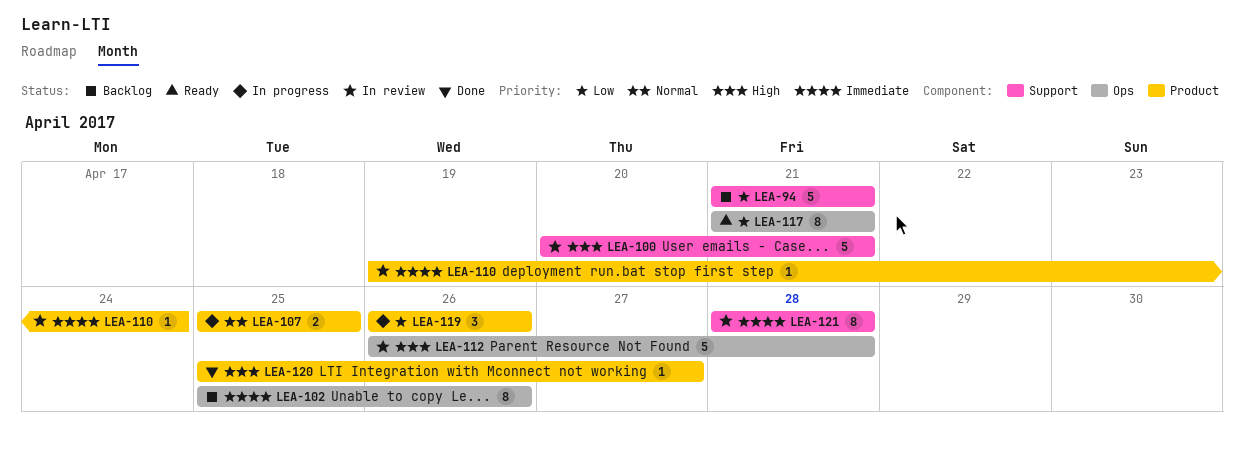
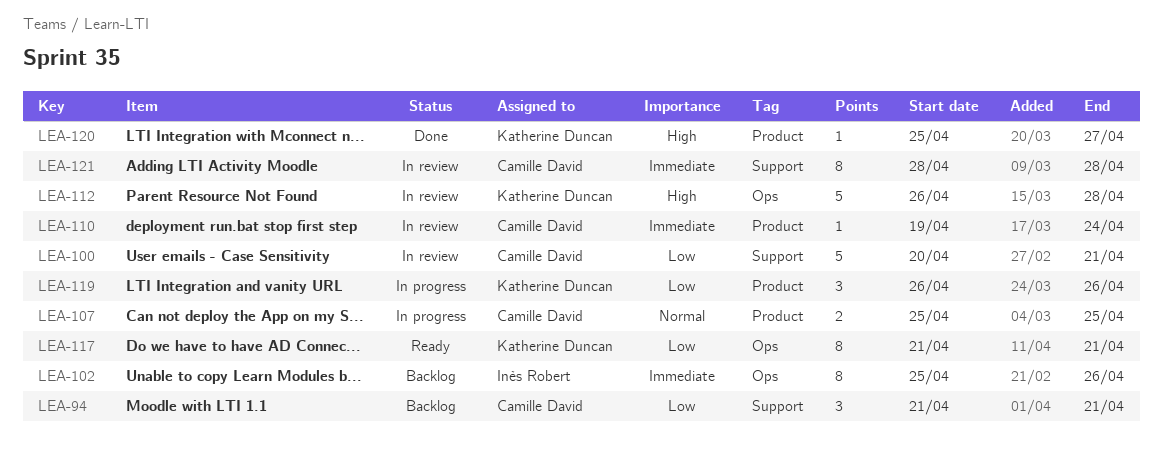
LEA-94, estimate: 5 -> 3
LEA-100, priority: High -> Low

